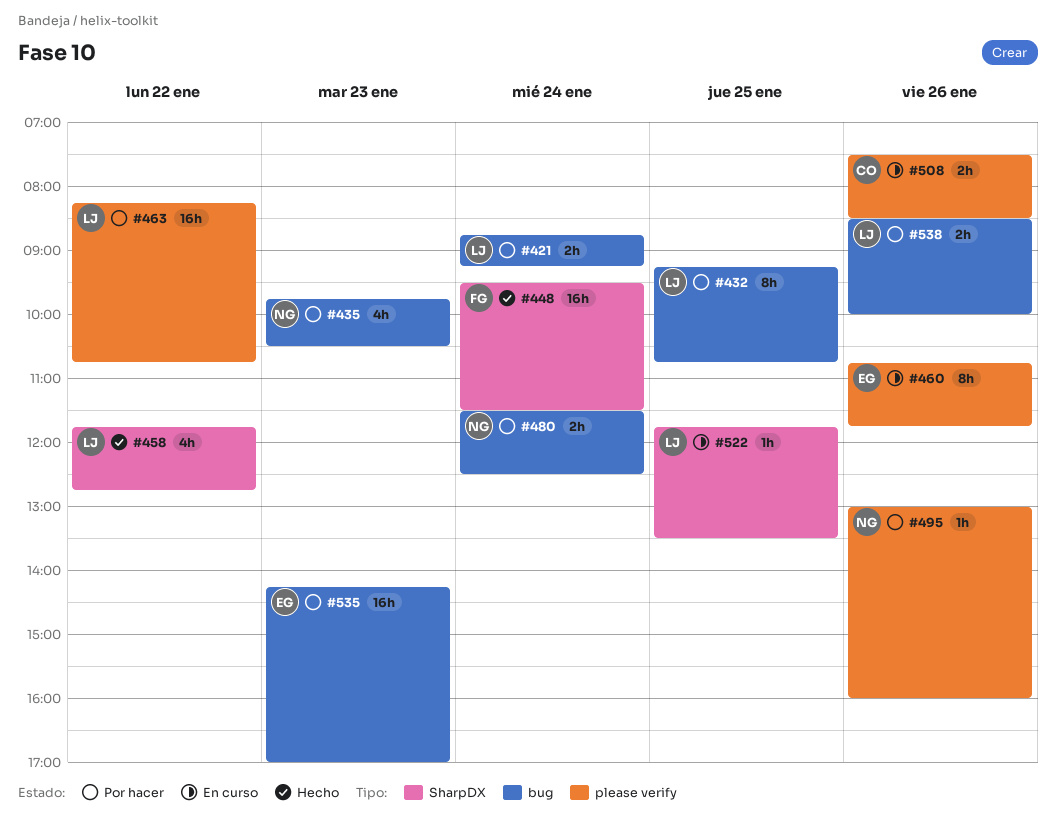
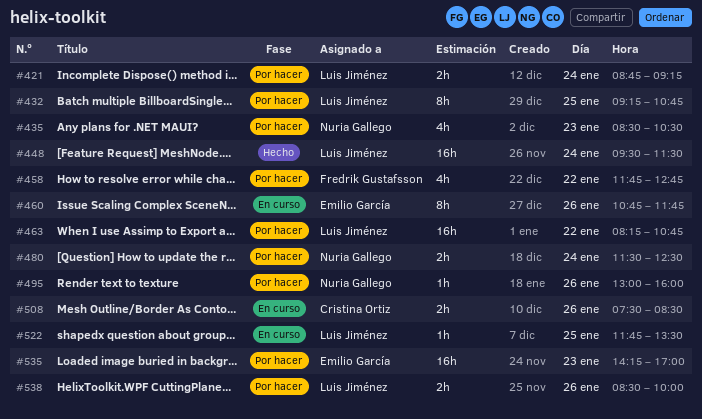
#435, begins: 09:45 -> 08:30
#448, owner: Fredrik Gustafsson -> Luis Jiménez
#458, status: Hecho -> Por hacer
#458, owner: Luis Jiménez -> Fredrik Gustafsson

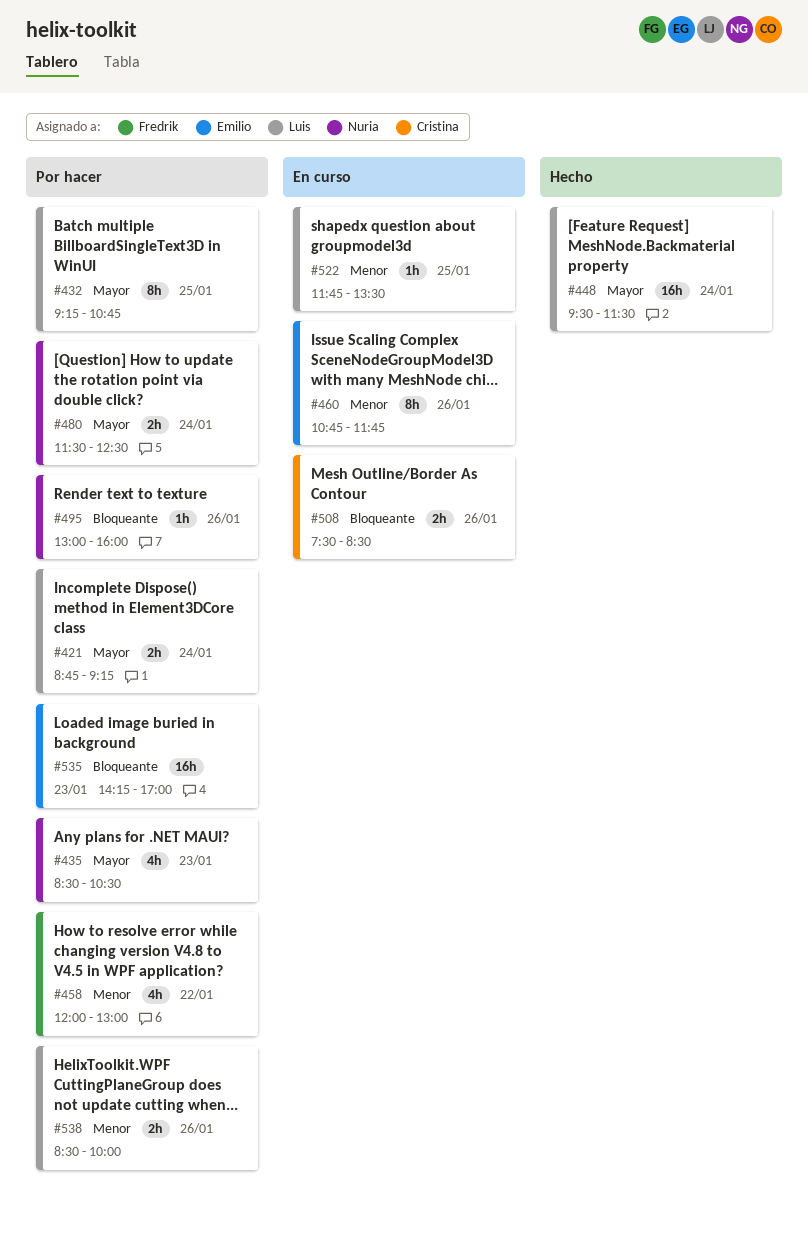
#458, begins: 11:45 -> 12:00
#458, ends: 12:45 -> 13:00
#463: present -> none

